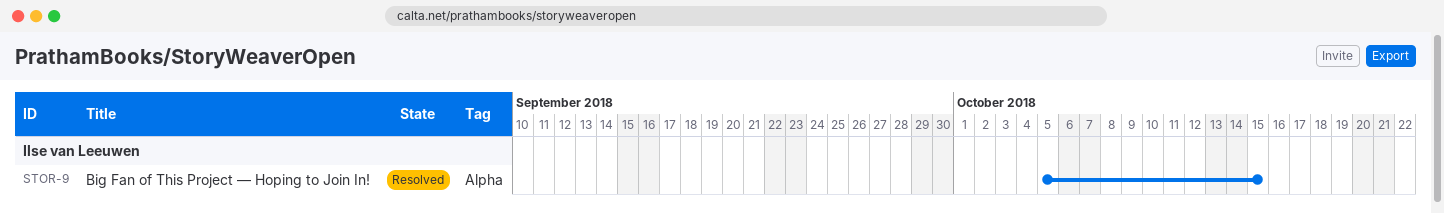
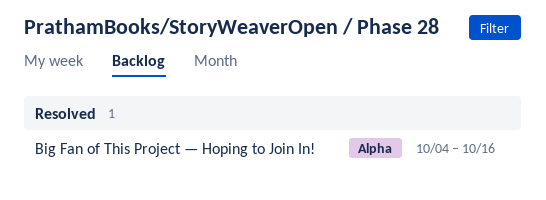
Big Fan of This Project — Hoping to Join In!, start: Oct 5 -> Oct 4
Big Fan of This Project — Hoping to Join In!, due: Oct 15 -> Oct 16

